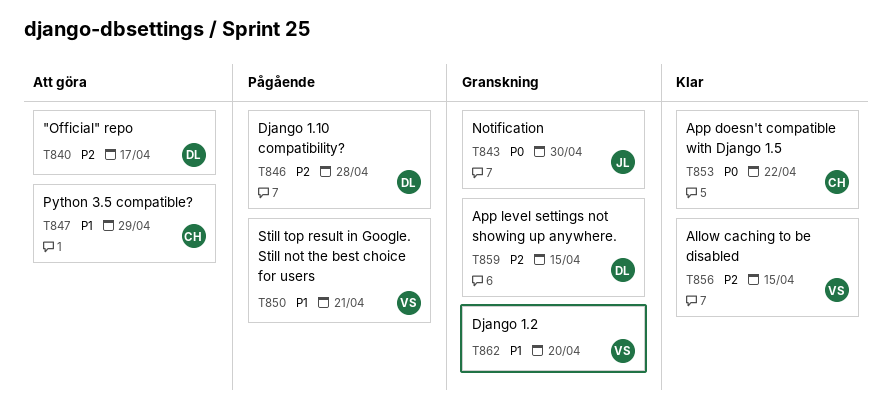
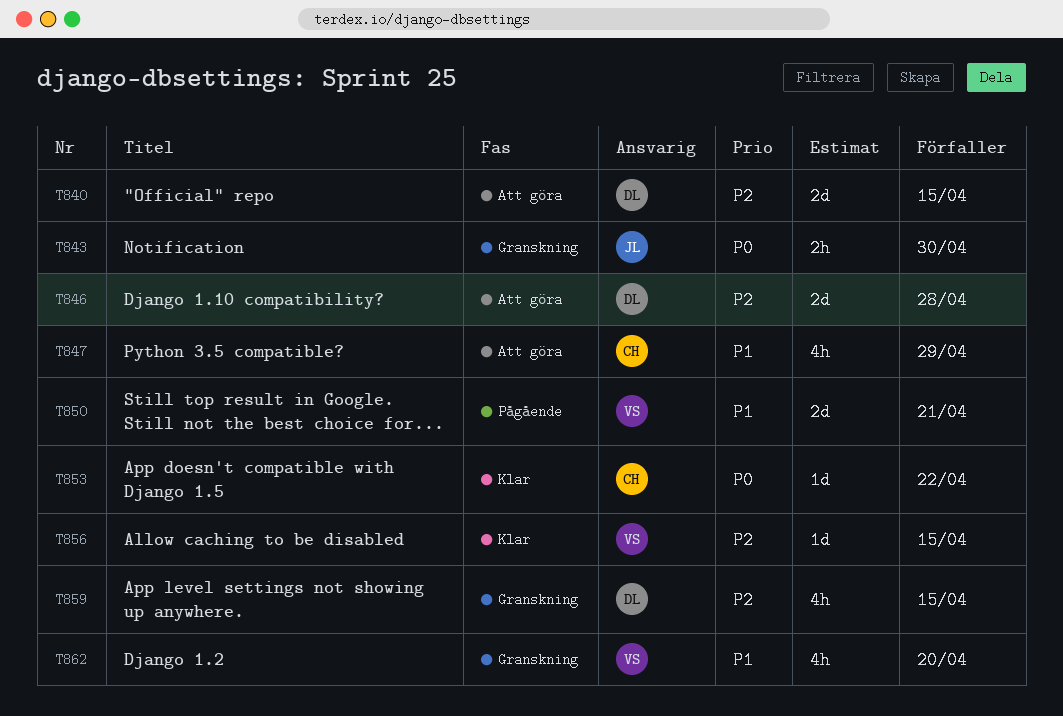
T840, due: Apr 17 -> Apr 15
T846, status: Pågående -> Att göra

